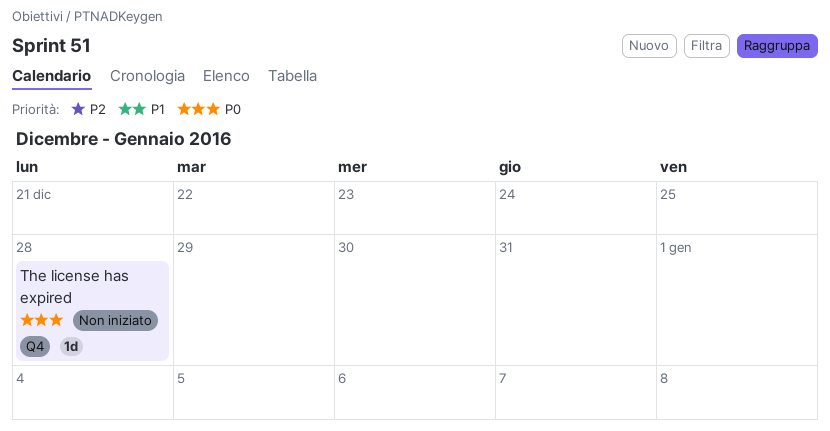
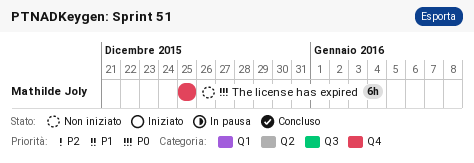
The license has expired, estimate: 1d -> 6h
The license has expired, due: Dec 28 -> Dec 25

